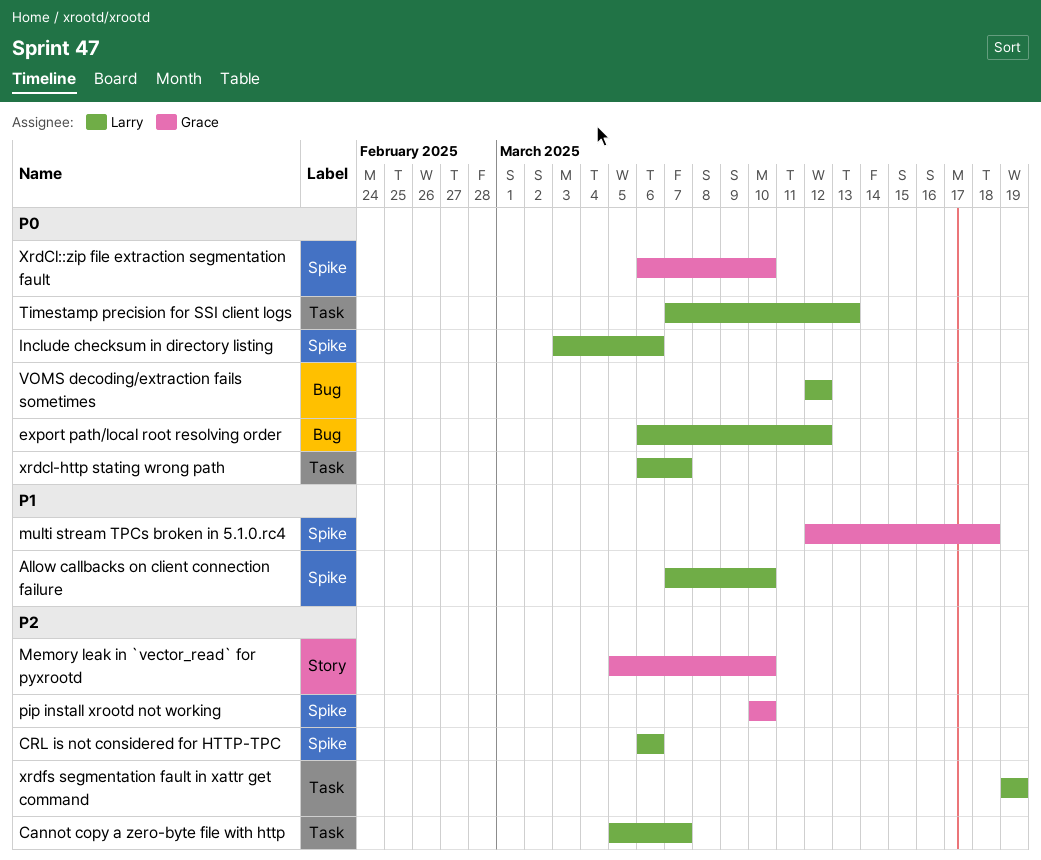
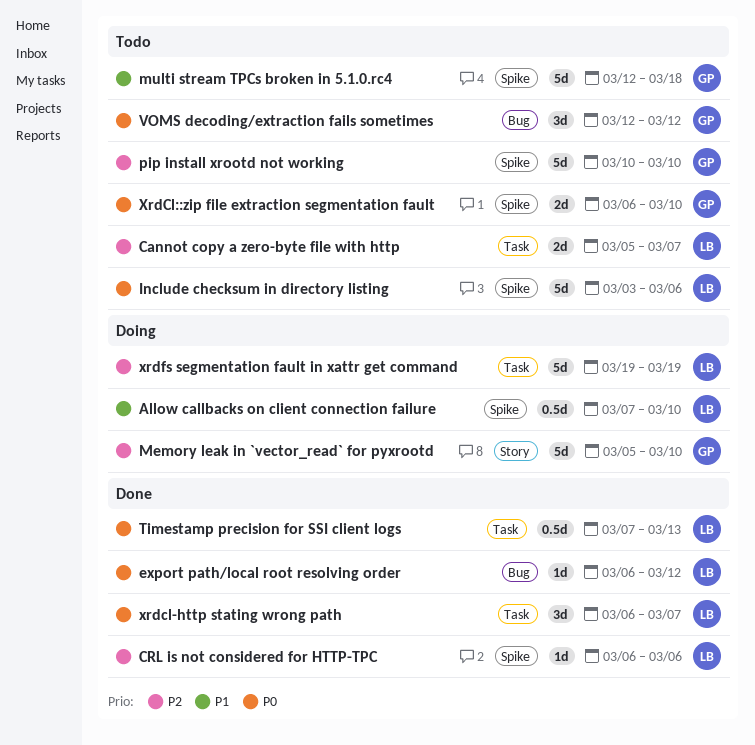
VOMS decoding/extraction fails sometimes, owner: Larry -> Grace

